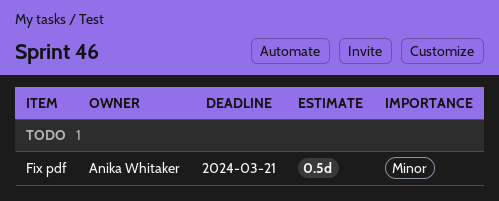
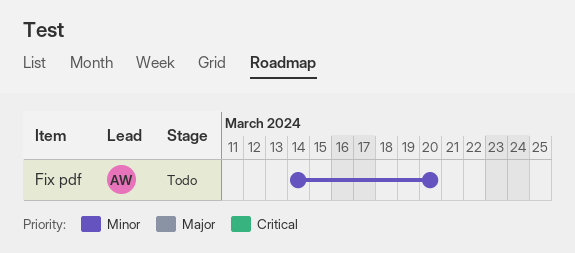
Fix pdf, due: Mar 21 -> Mar 20

